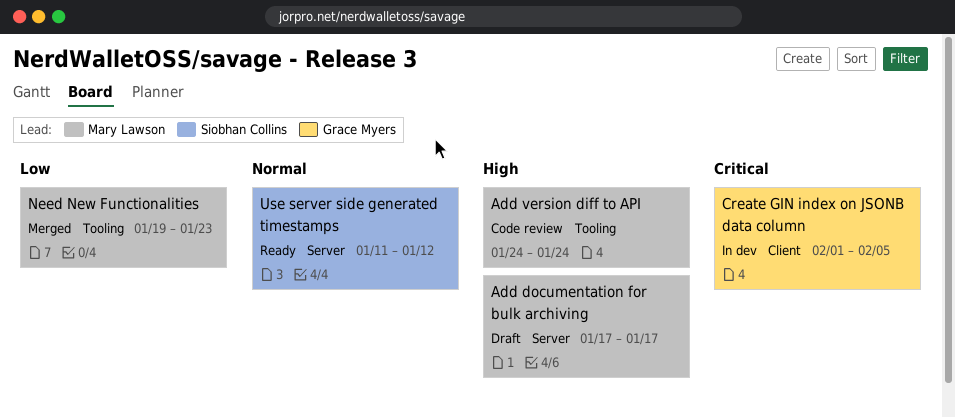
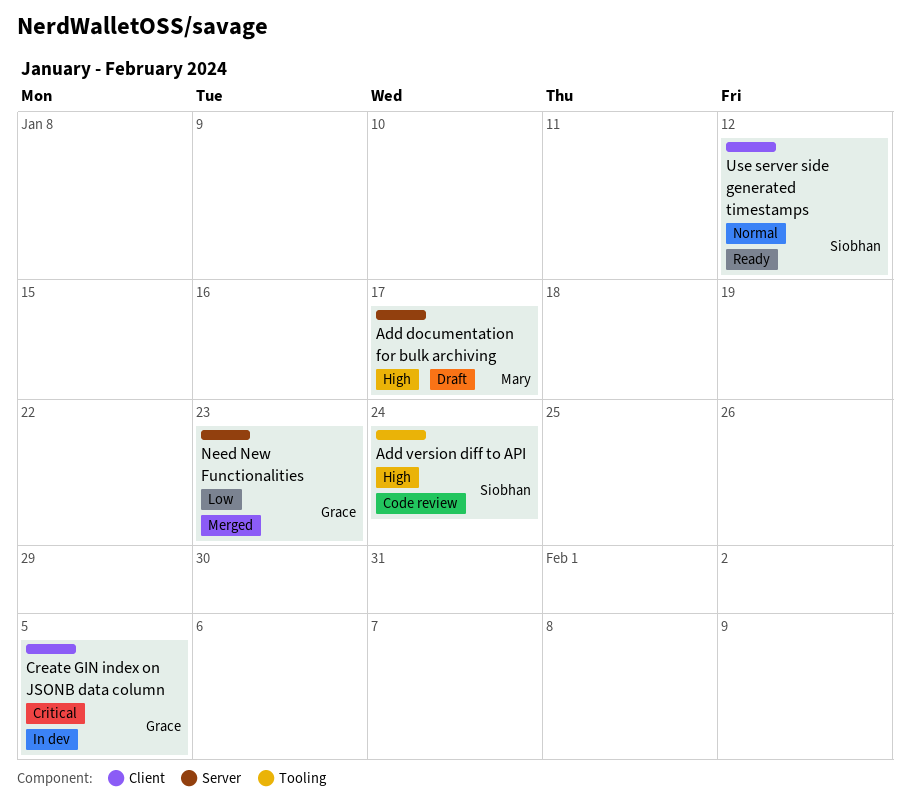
Add version diff to API, owner: Mary Lawson -> Siobhan Collins
Need New Functionalities, owner: Mary Lawson -> Grace Myers
Need New Functionalities, label: Tooling -> Server
Use server side generated timestamps, label: Server -> Client

